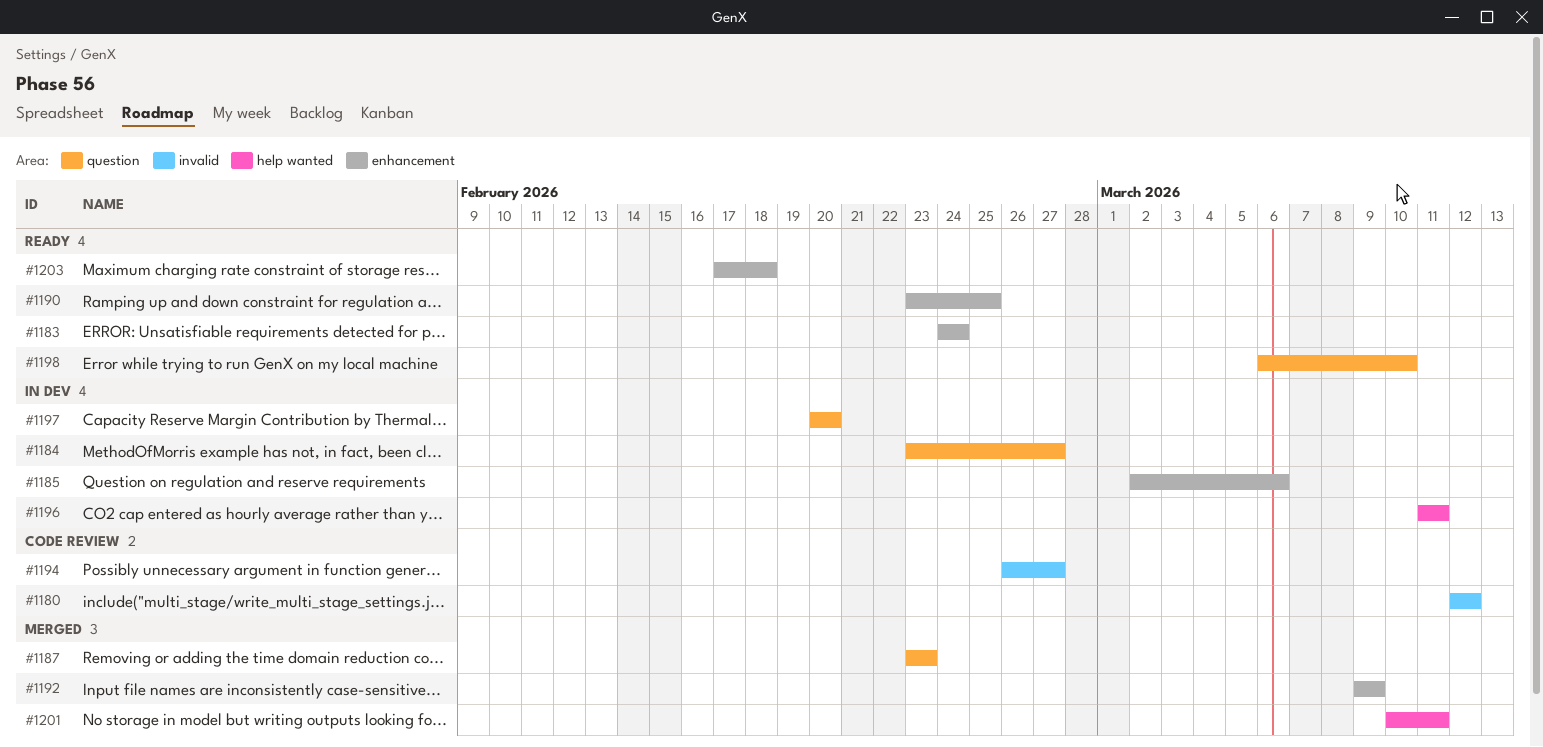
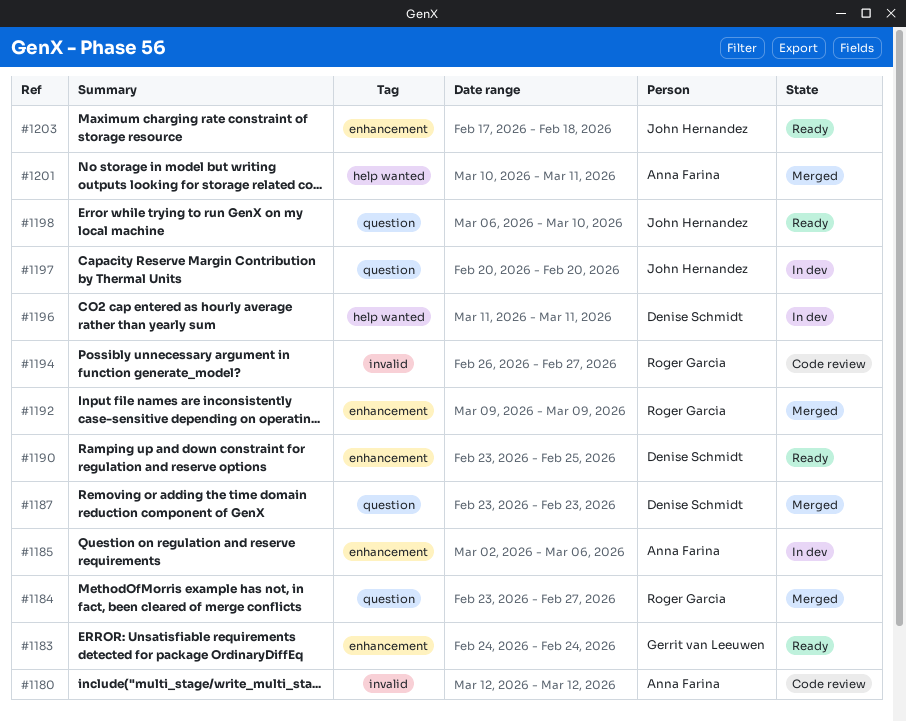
#1184, status: In dev -> Merged

